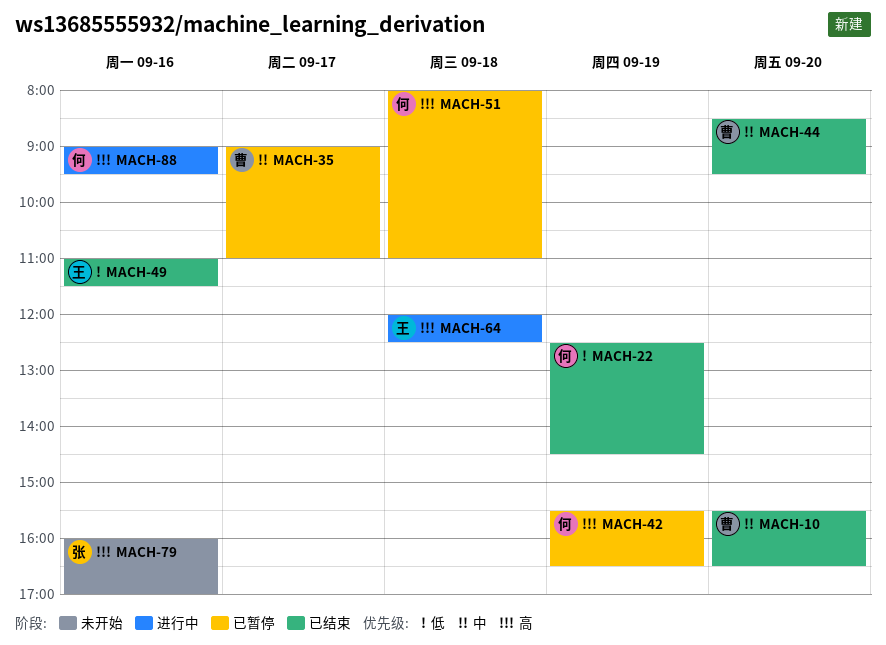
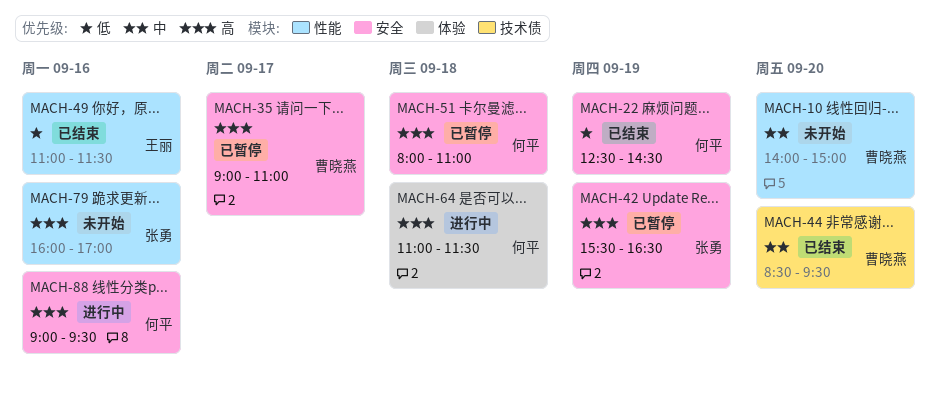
MACH-10, status: 已结束 -> 未开始
MACH-10, begins: 15:30 -> 14:00
MACH-10, ends: 16:30 -> 15:00
MACH-35, priority: 中 -> 高
MACH-42, owner: 何平 -> 张勇
MACH-64, owner: 王丽 -> 何平
MACH-64, begins: 12:00 -> 11:00
MACH-64, ends: 12:30 -> 11:30

